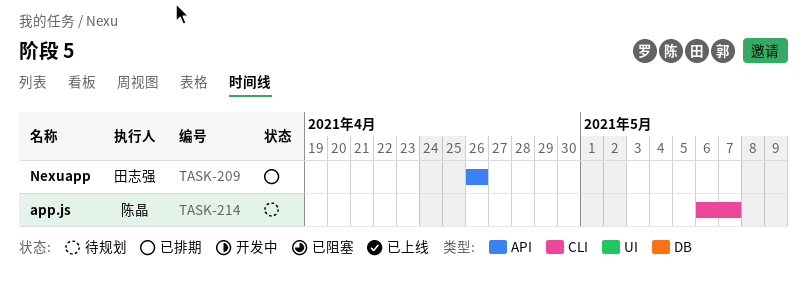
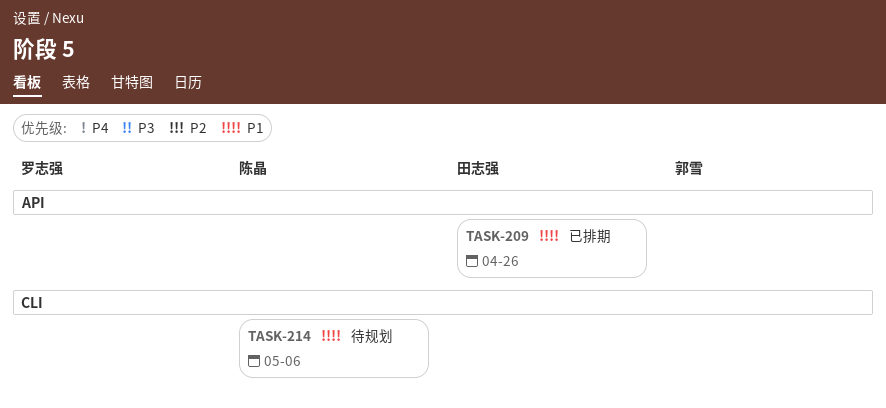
TASK-214, due: May 7 -> May 6

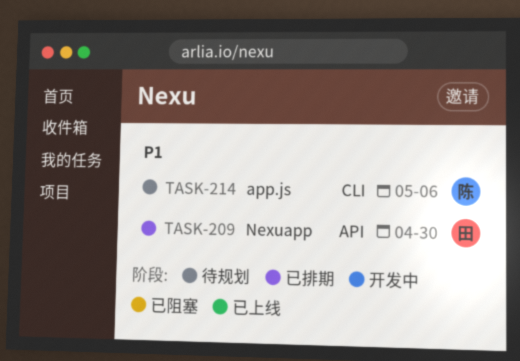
TASK-209, due: Apr 26 -> Apr 30

